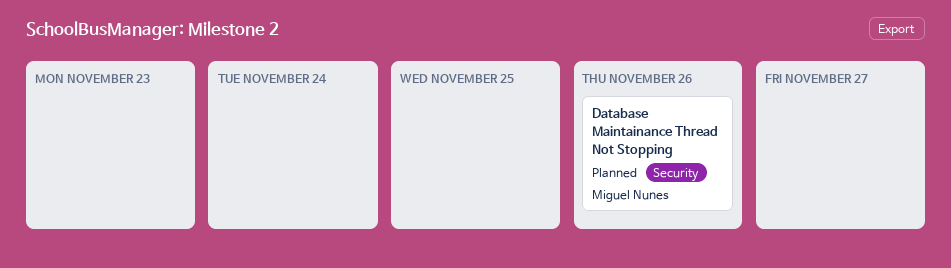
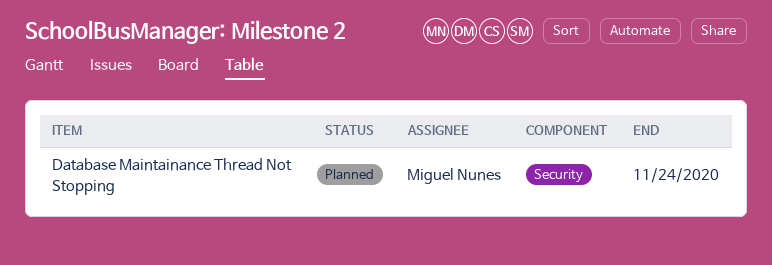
Database Maintainance Thread Not Stopping, due: Nov 26 -> Nov 24

